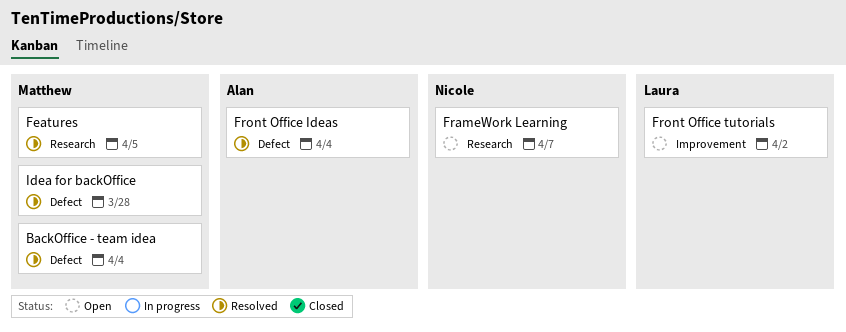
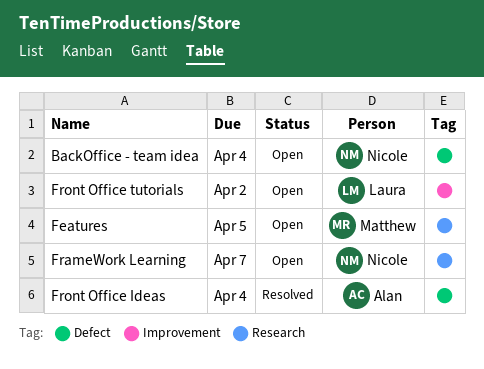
BackOffice - team idea, status: Resolved -> Open
BackOffice - team idea, owner: Matthew -> Nicole
Features, status: Resolved -> Open
Idea for backOffice: present -> none

